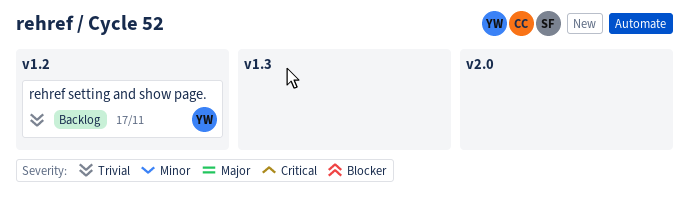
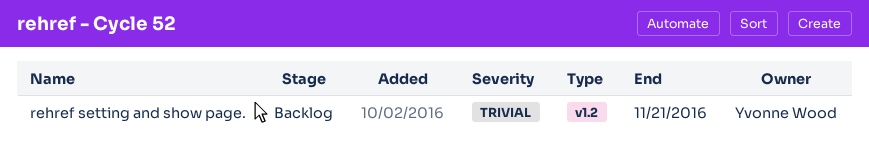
rehref setting and show page., due: Nov 17 -> Nov 21

